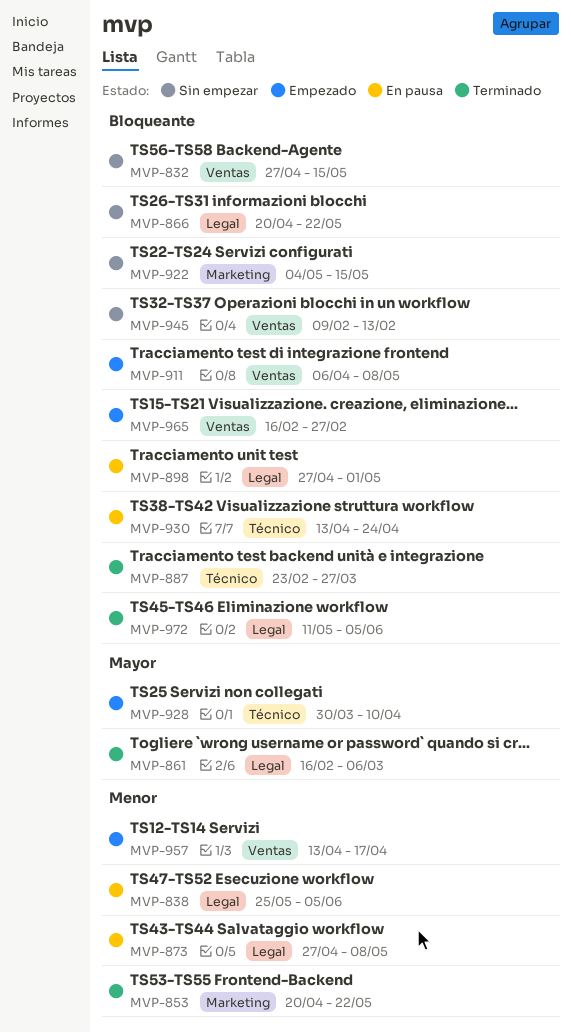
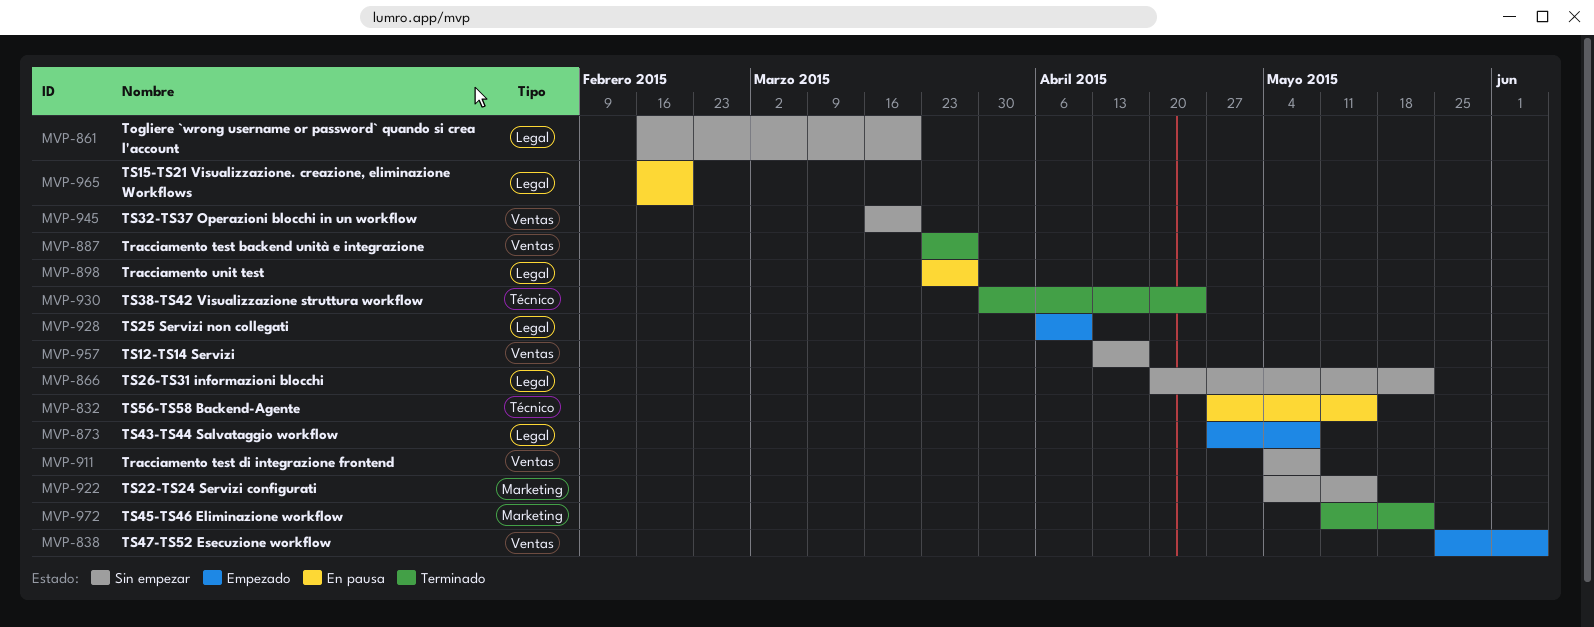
MVP-832, status: Sin empezar -> En pausa
MVP-832, label: Ventas -> Técnico
MVP-838, status: En pausa -> Empezado
MVP-838, label: Legal -> Ventas
MVP-853: present -> none
MVP-861, status: Terminado -> Sin empezar
MVP-861, due: Mar 6 -> Mar 20
MVP-873, status: En pausa -> Empezado
MVP-887, label: Técnico -> Ventas
MVP-887, start: Feb 23 -> Mar 23
MVP-898, start: Apr 27 -> Mar 23
MVP-898, due: May 1 -> Mar 27
MVP-911, status: Empezado -> Sin empezar
MVP-911, start: Apr 6 -> May 4
MVP-928, label: Técnico -> Legal
MVP-928, start: Mar 30 -> Apr 6
MVP-930, status: En pausa -> Terminado
MVP-930, start: Apr 13 -> Mar 30
MVP-945, start: Feb 9 -> Mar 16
MVP-945, due: Feb 13 -> Mar 20
MVP-957, status: Empezado -> Sin empezar
MVP-965, status: Empezado -> En pausa
MVP-965, label: Ventas -> Legal
MVP-965, due: Feb 27 -> Feb 20
MVP-972, label: Legal -> Marketing
MVP-972, due: Jun 5 -> May 22

